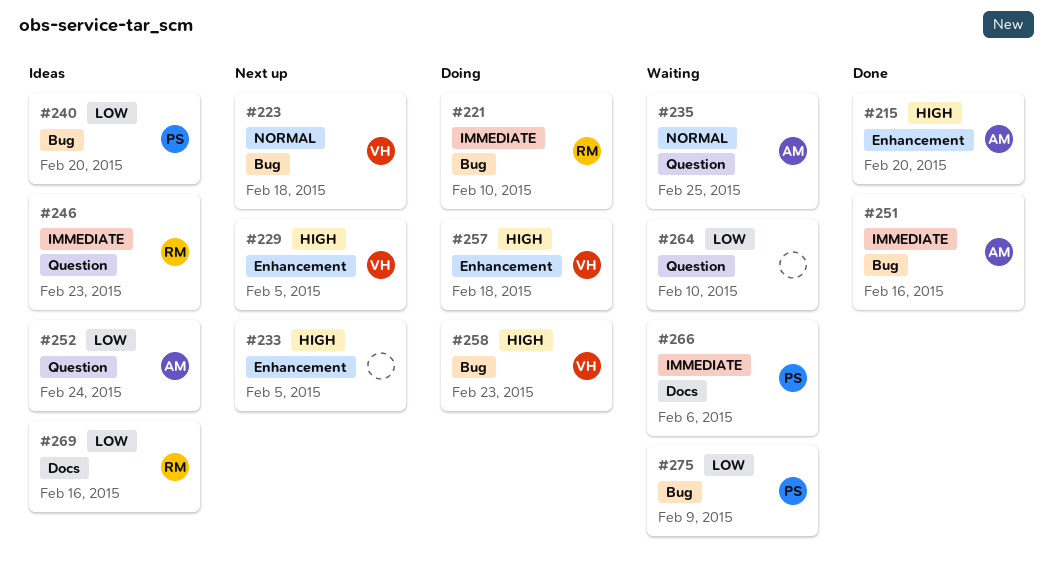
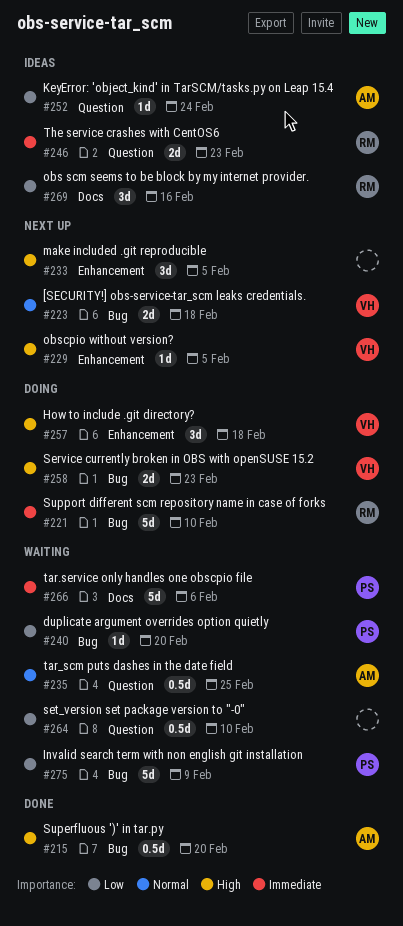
#215, label: Enhancement -> Bug
#240, status: Ideas -> Waiting
#251: present -> none

